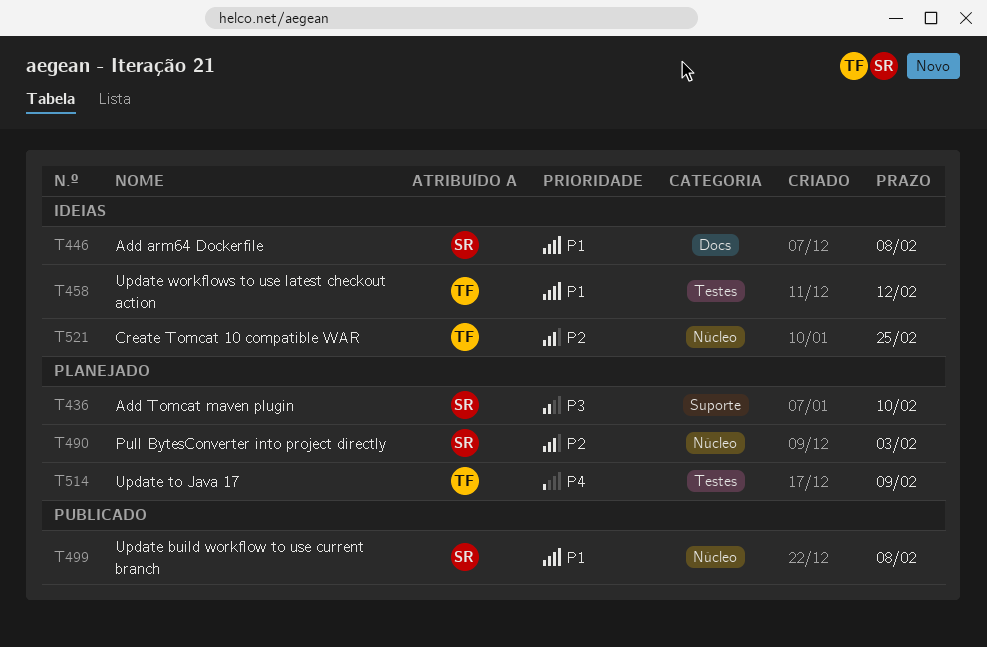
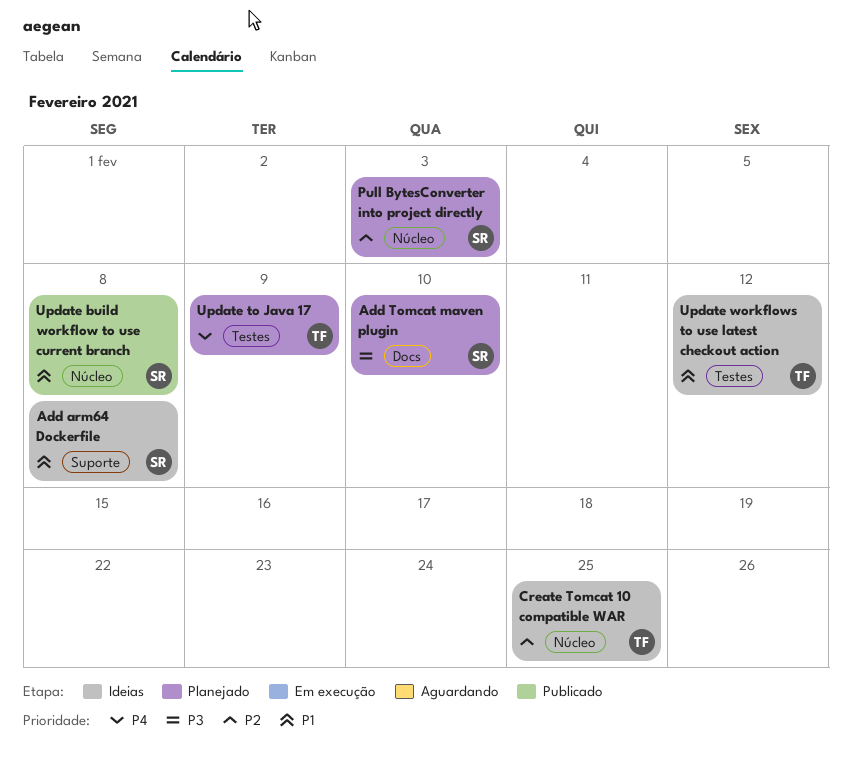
Add arm64 Dockerfile, label: Docs -> Suporte
Add Tomcat maven plugin, label: Suporte -> Docs

